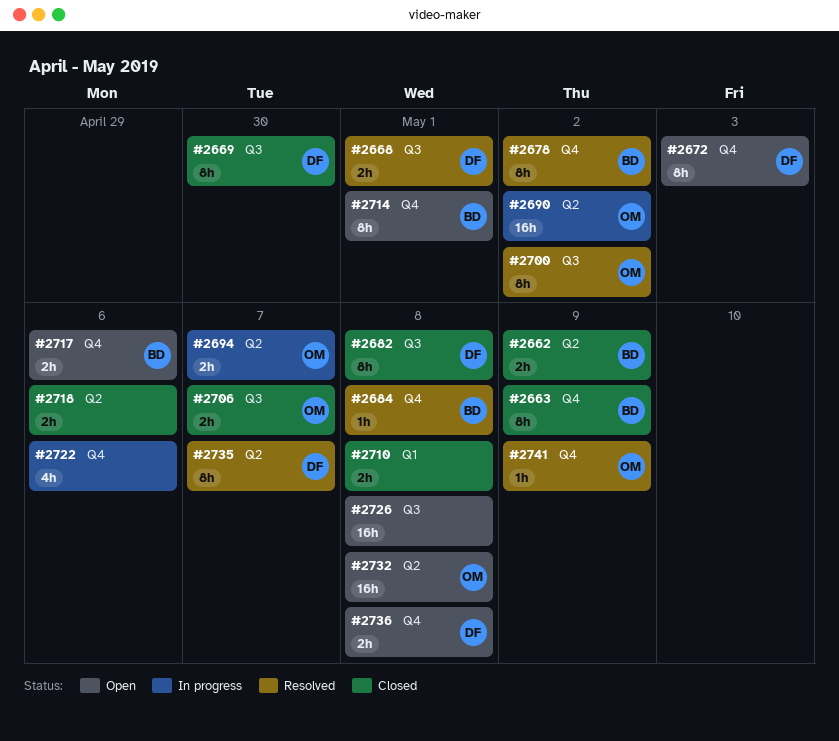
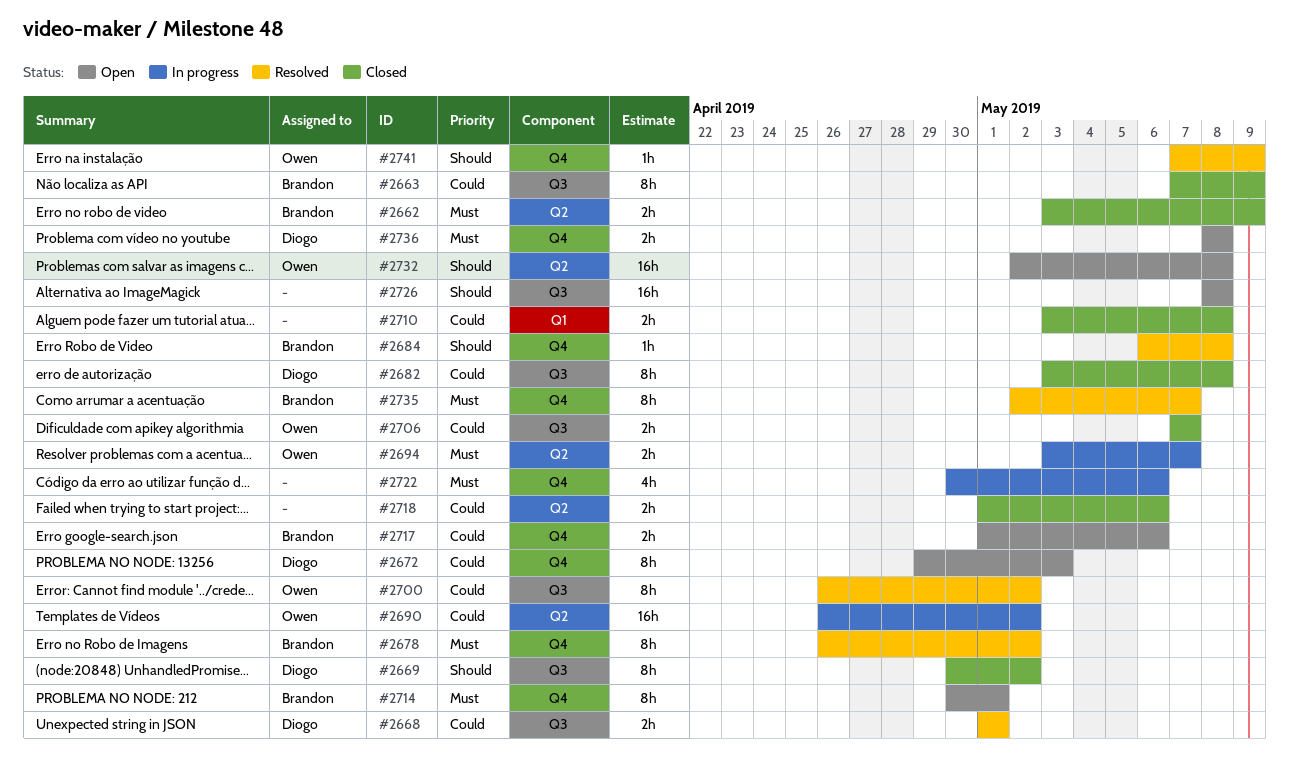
#2663, label: Q4 -> Q3
#2669, due: Apr 30 -> May 2
#2735, owner: Diogo -> Brandon
#2735, label: Q2 -> Q4

